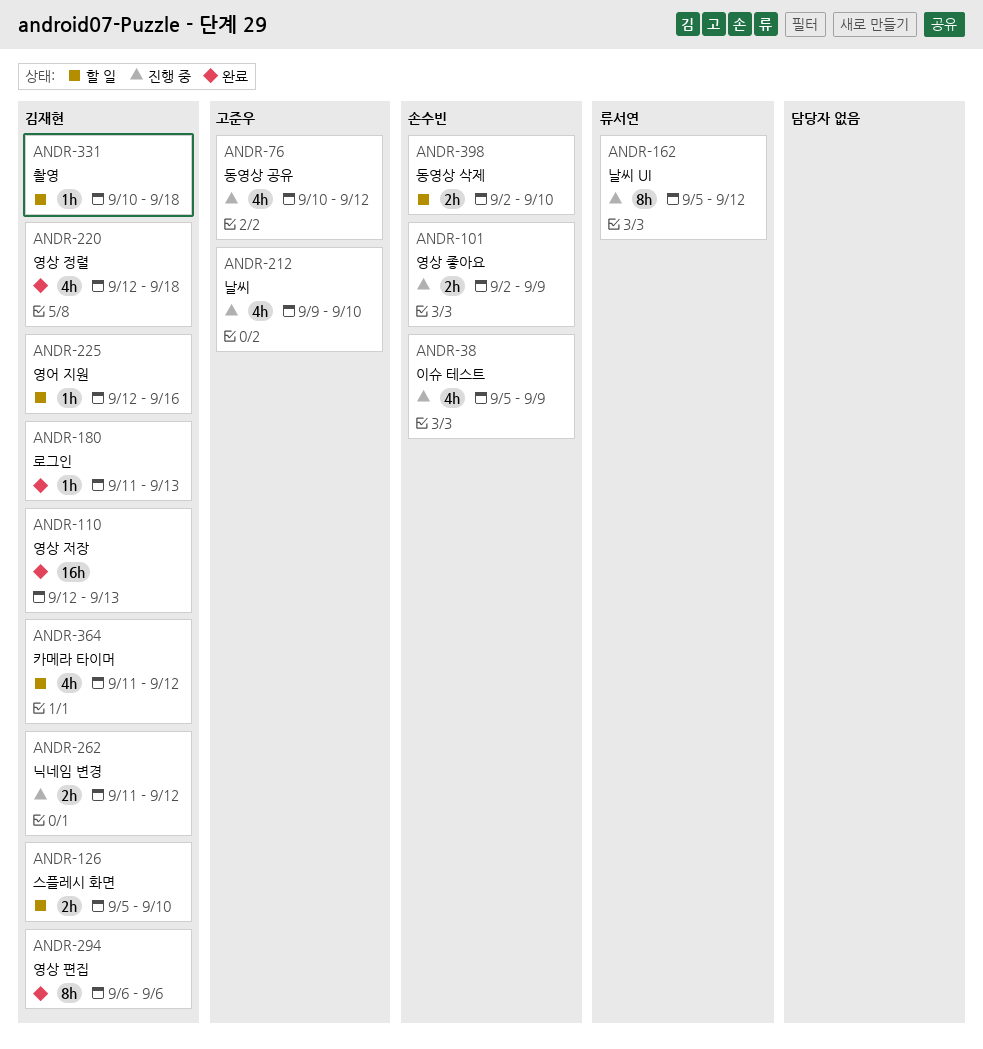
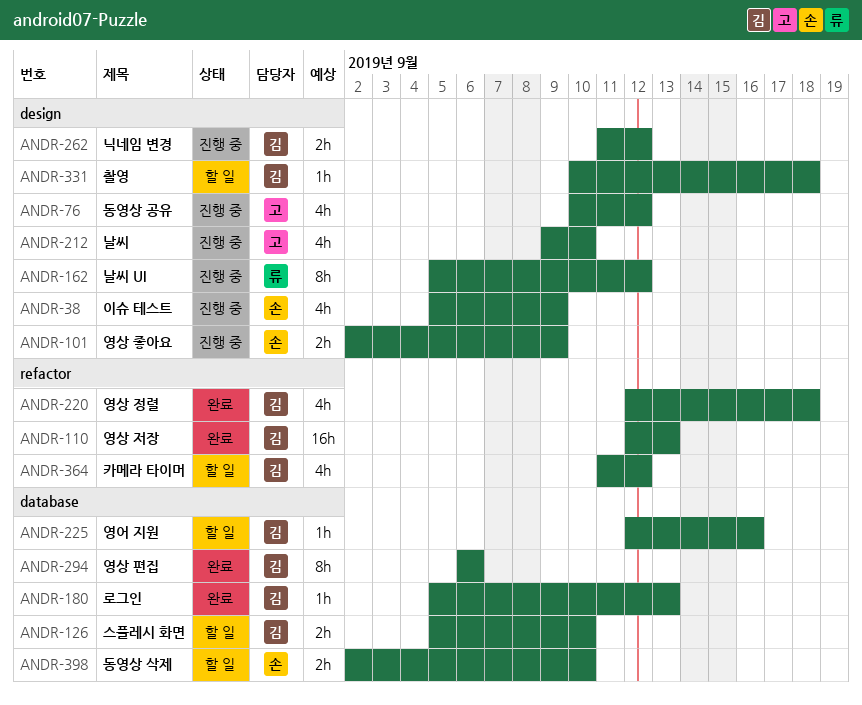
ANDR-180, start: Sep 11 -> Sep 5

